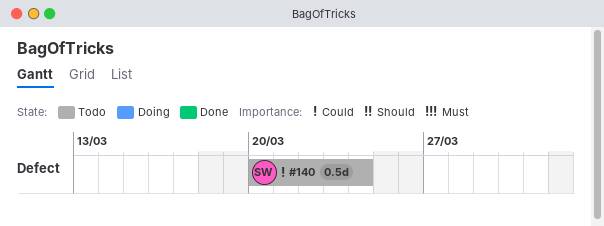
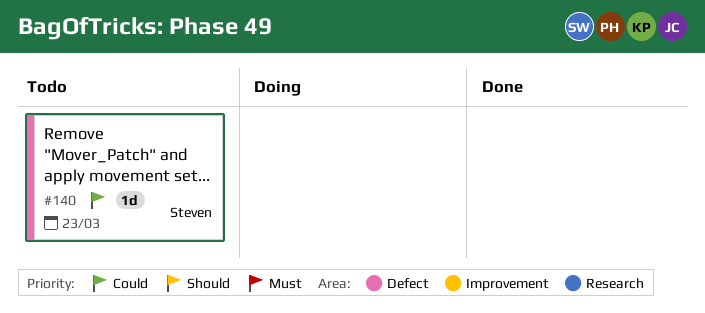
#140, estimate: 0.5d -> 1d
#140, due: Mar 24 -> Mar 23

